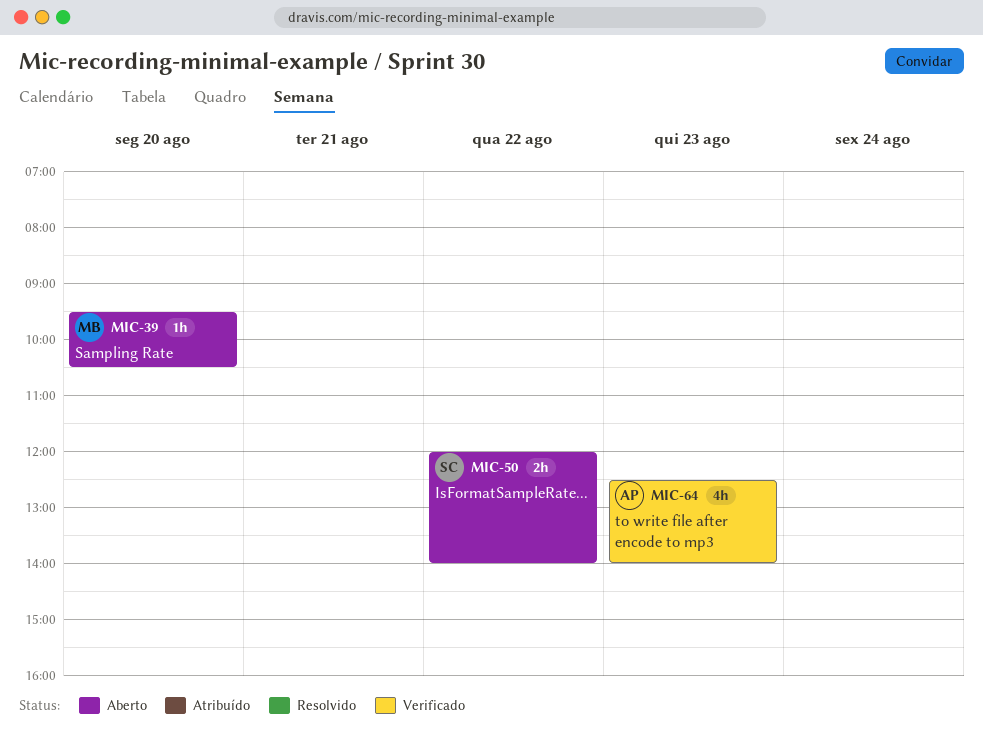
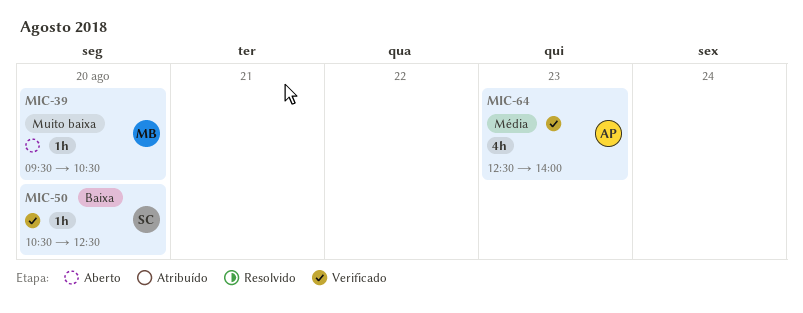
MIC-50, status: Aberto -> Verificado
MIC-50, estimate: 2h -> 1h
MIC-50, day: Aug 22 -> Aug 20
MIC-50, begins: 12:00 -> 10:30
MIC-50, ends: 14:00 -> 12:30

